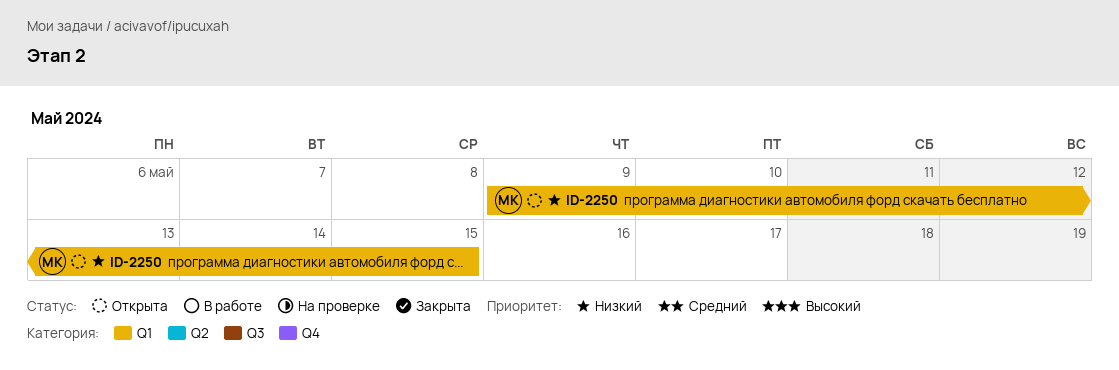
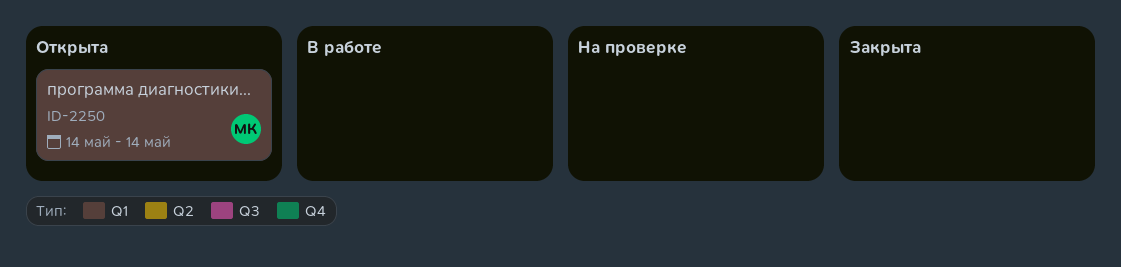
ID-2250, start: May 9 -> May 14
ID-2250, due: May 15 -> May 14

